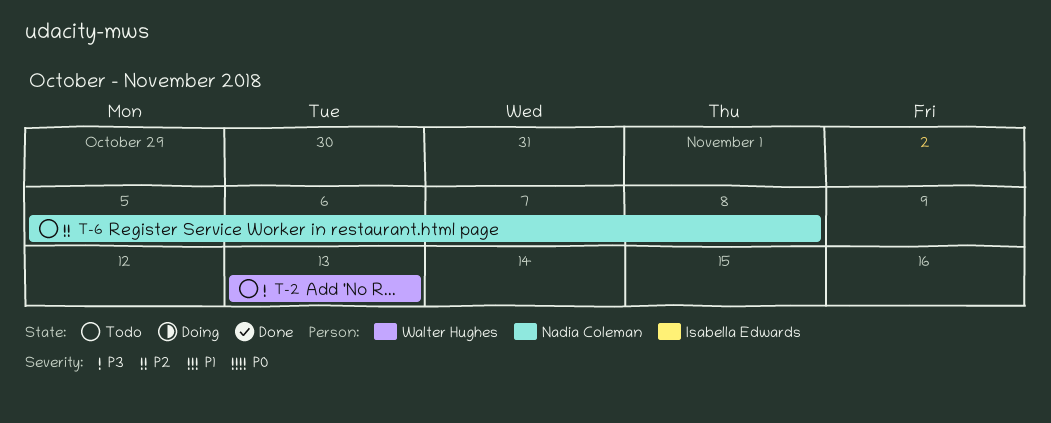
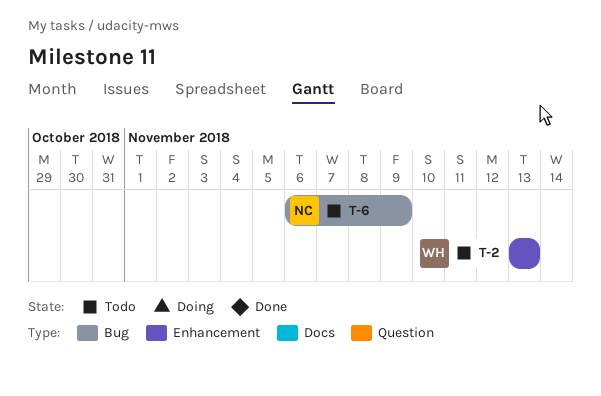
T-6, start: Nov 5 -> Nov 6
T-6, due: Nov 8 -> Nov 9

